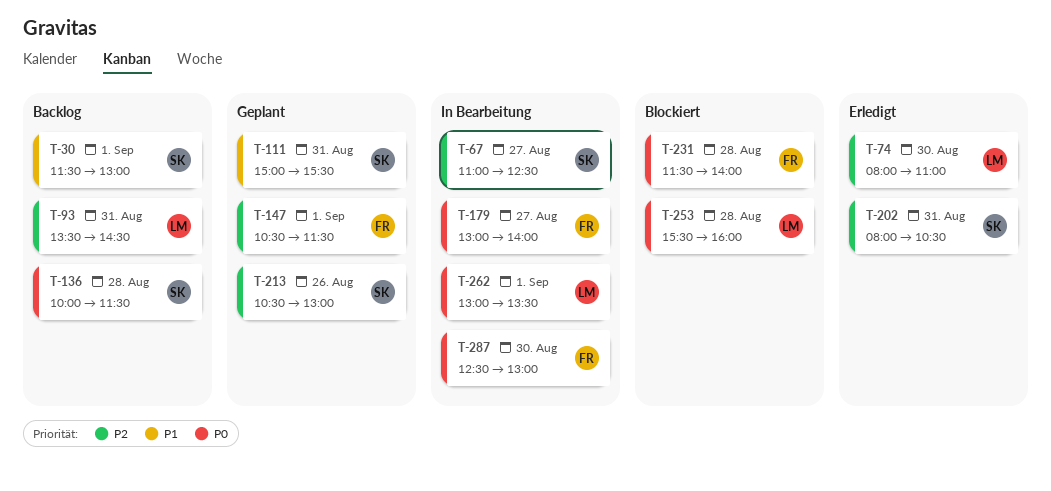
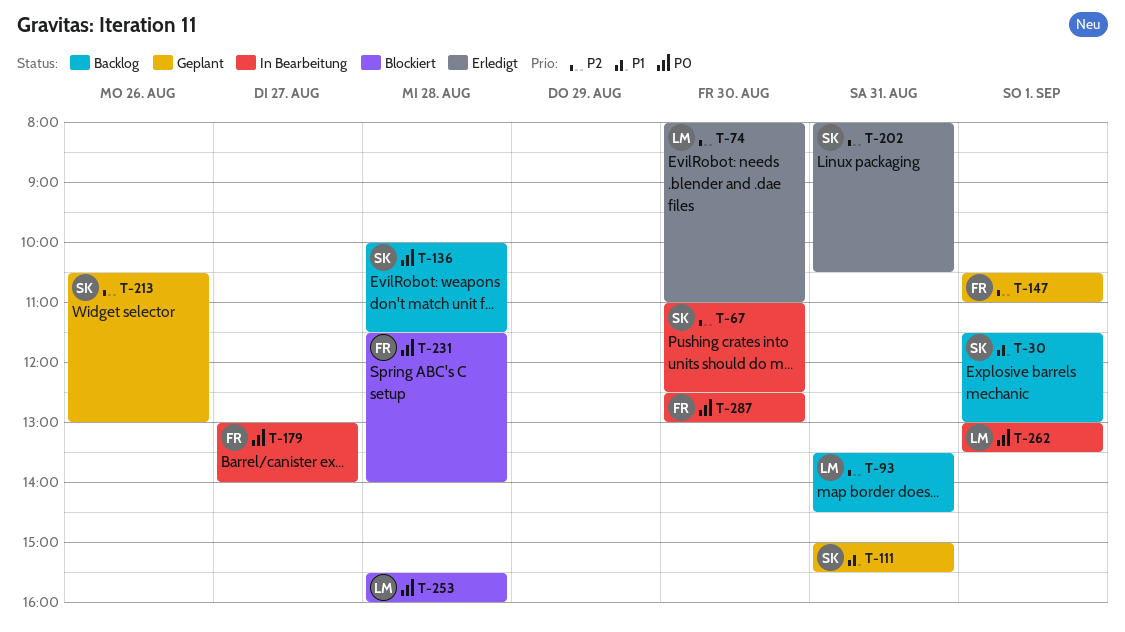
T-67, day: Aug 27 -> Aug 30
T-147, ends: 11:30 -> 11:00

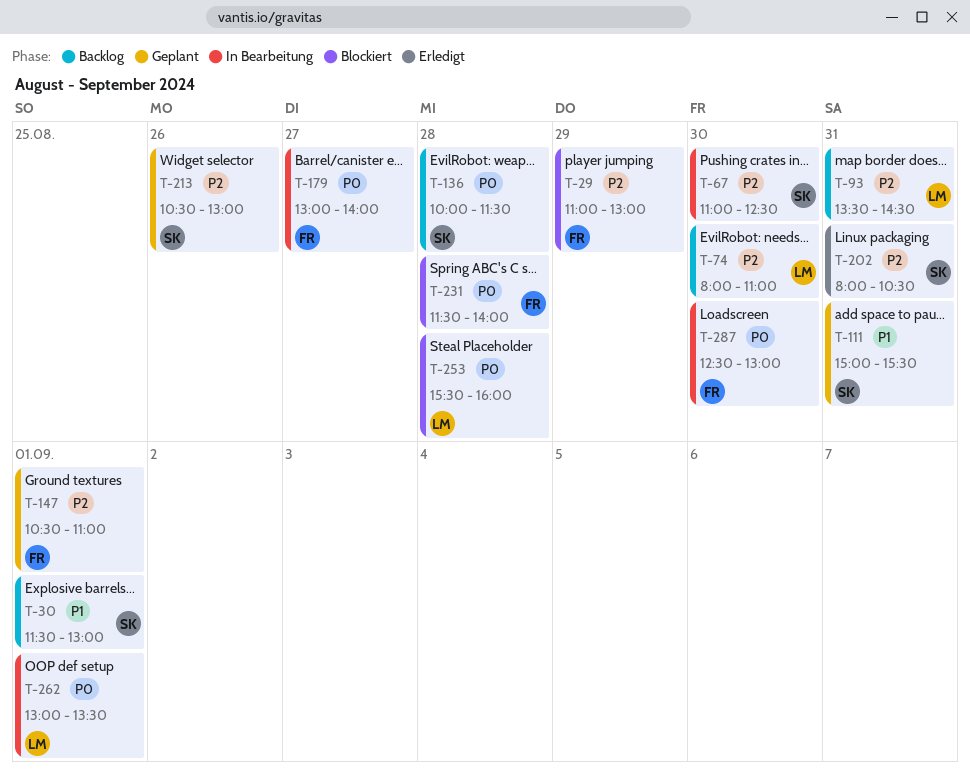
T-29: none -> present
T-74, status: Erledigt -> Backlog

